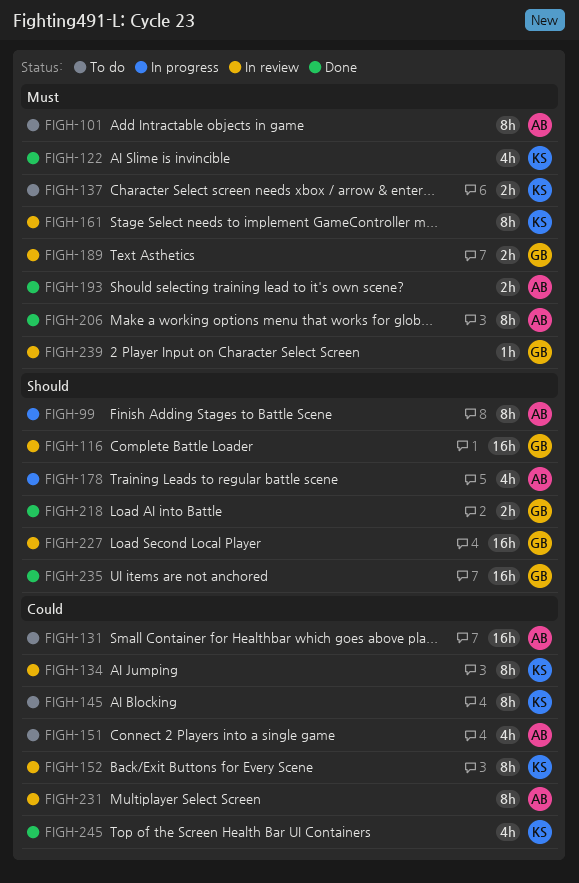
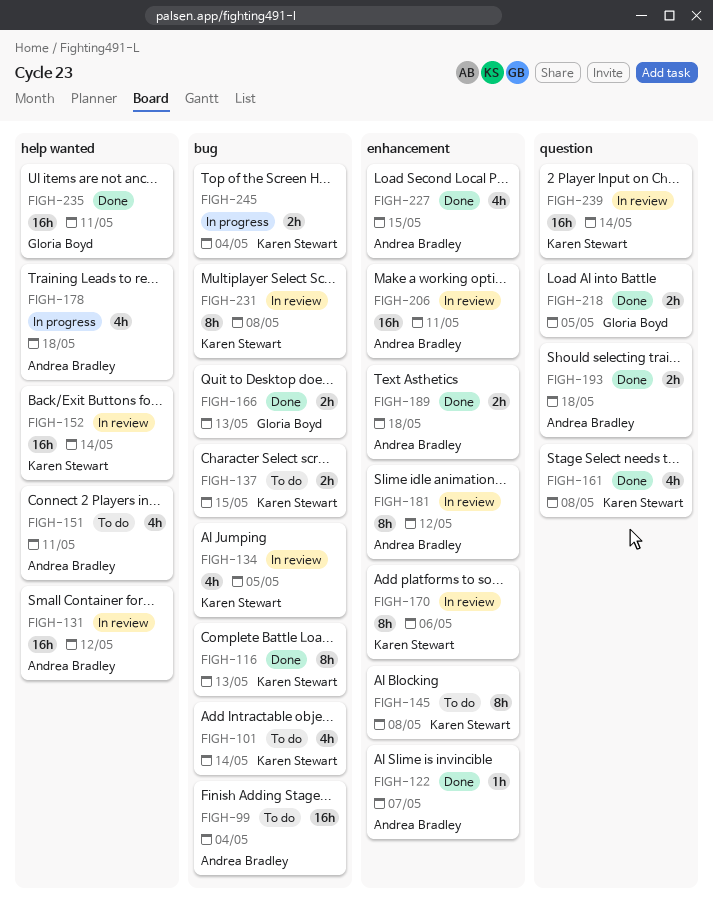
FIGH-99, status: In progress -> To do
FIGH-99, estimate: 8h -> 16h
FIGH-101, owner: Andrea Bradley -> Karen Stewart
FIGH-101, estimate: 8h -> 4h
FIGH-116, status: In review -> Done
FIGH-116, owner: Gloria Boyd -> Karen Stewart
FIGH-116, estimate: 16h -> 8h
FIGH-122, owner: Karen Stewart -> Andrea Bradley
FIGH-122, estimate: 4h -> 1h
FIGH-131, status: To do -> In review
FIGH-134, estimate: 8h -> 4h
FIGH-152, estimate: 8h -> 16h
FIGH-161, status: In review -> Done
FIGH-161, estimate: 8h -> 4h
FIGH-166: none -> present
FIGH-170: none -> present
FIGH-181: none -> present
FIGH-189, status: In review -> Done
FIGH-189, owner: Gloria Boyd -> Andrea Bradley
FIGH-206, status: Done -> In review
FIGH-206, estimate: 8h -> 16h
FIGH-227, status: In review -> Done
FIGH-227, owner: Gloria Boyd -> Andrea Bradley
FIGH-227, estimate: 16h -> 4h
FIGH-231, owner: Andrea Bradley -> Karen Stewart
FIGH-239, owner: Gloria Boyd -> Karen Stewart
FIGH-239, estimate: 1h -> 16h
FIGH-245, status: Done -> In progress
FIGH-245, estimate: 4h -> 2h

